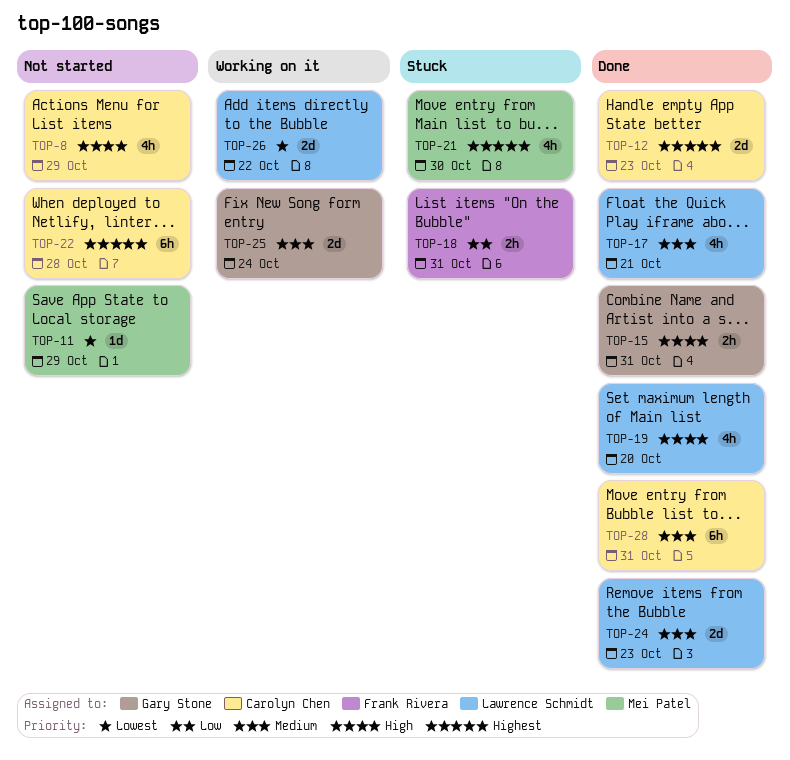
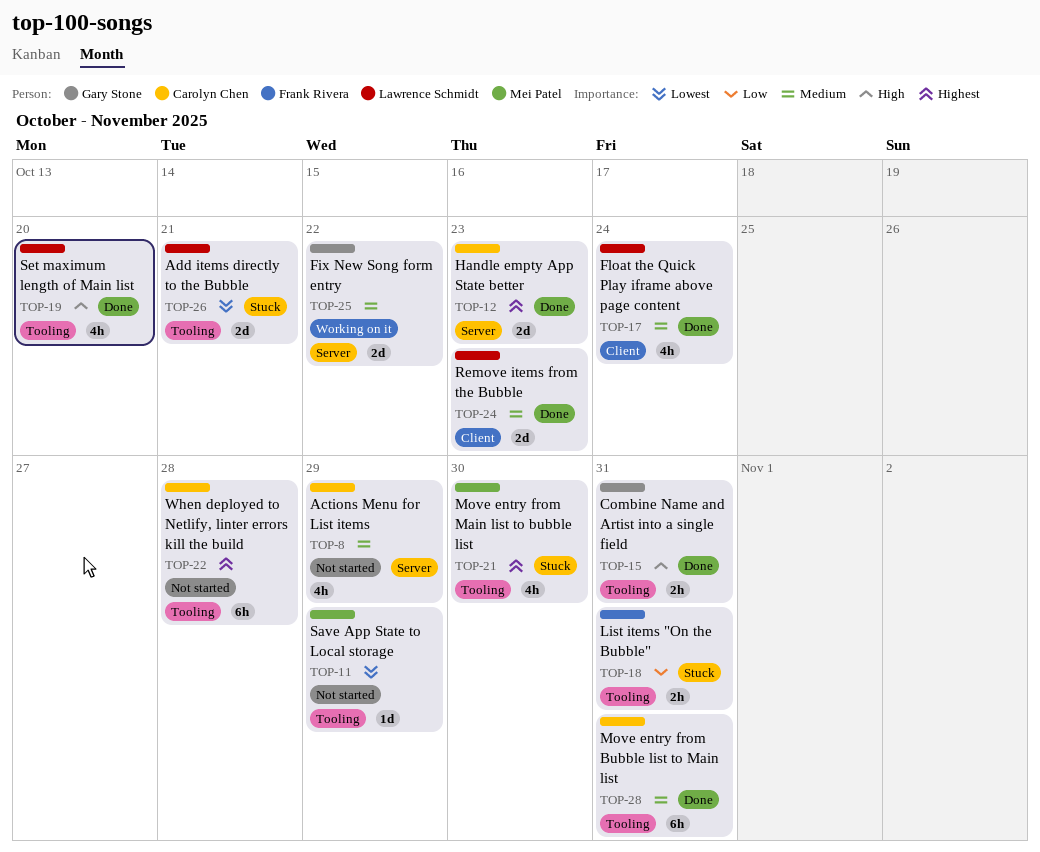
TOP-8, priority: High -> Medium
TOP-17, due: Oct 21 -> Oct 24
TOP-25, due: Oct 24 -> Oct 22
TOP-26, status: Working on it -> Stuck
TOP-26, due: Oct 22 -> Oct 21

